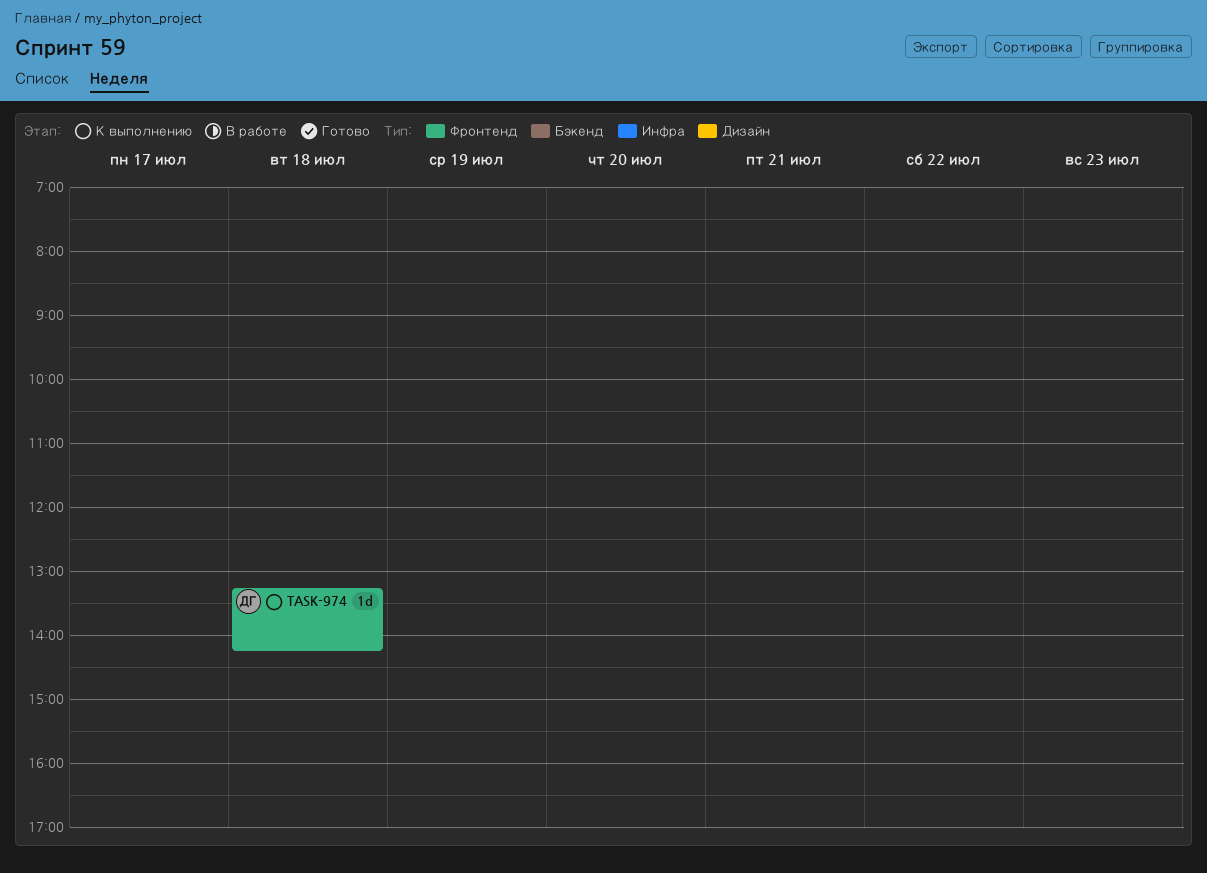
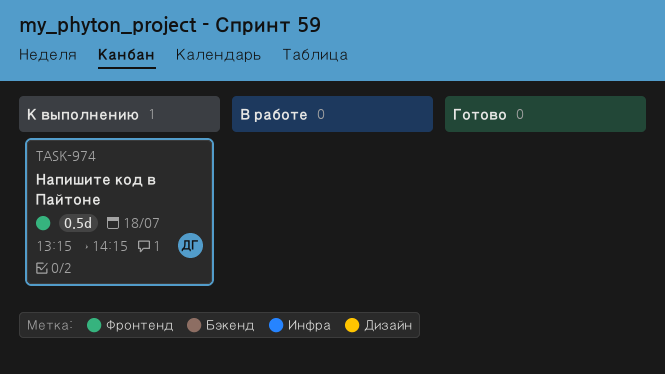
TASK-974, estimate: 1d -> 0.5d

